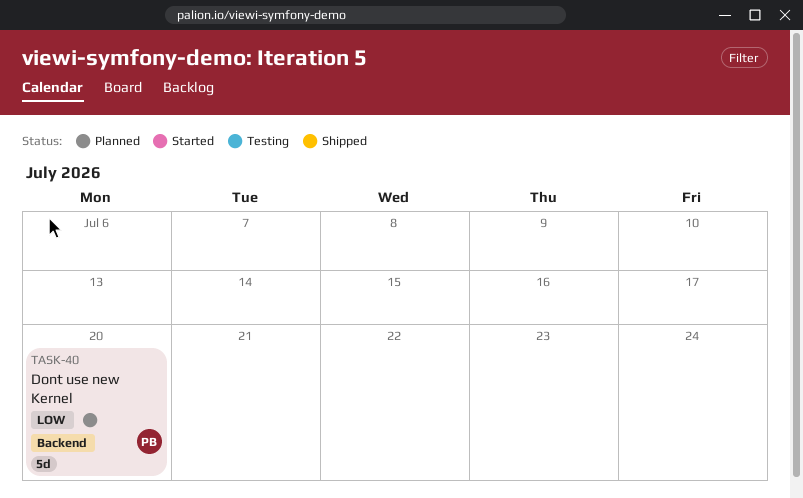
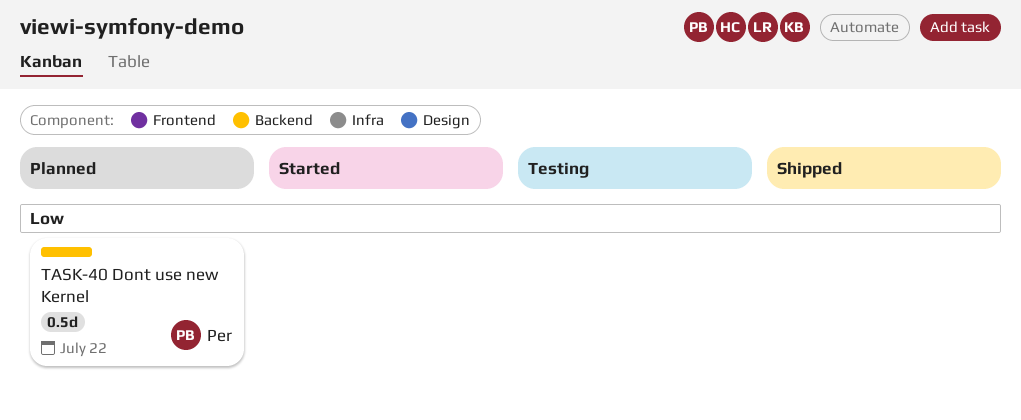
TASK-40, estimate: 5d -> 0.5d
TASK-40, due: Jul 20 -> Jul 22

